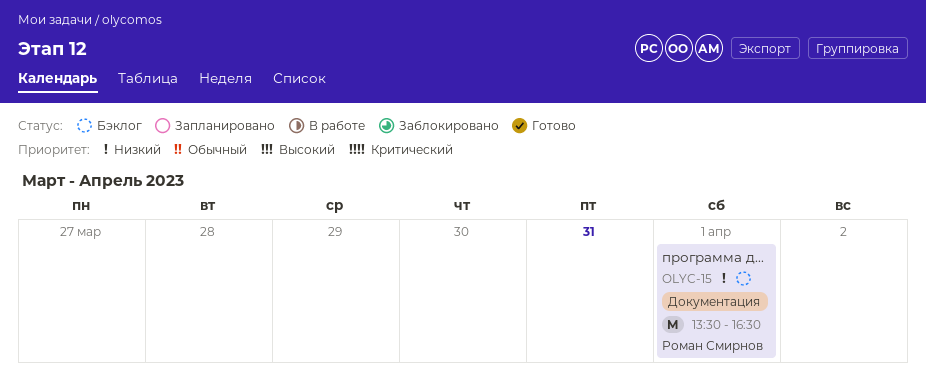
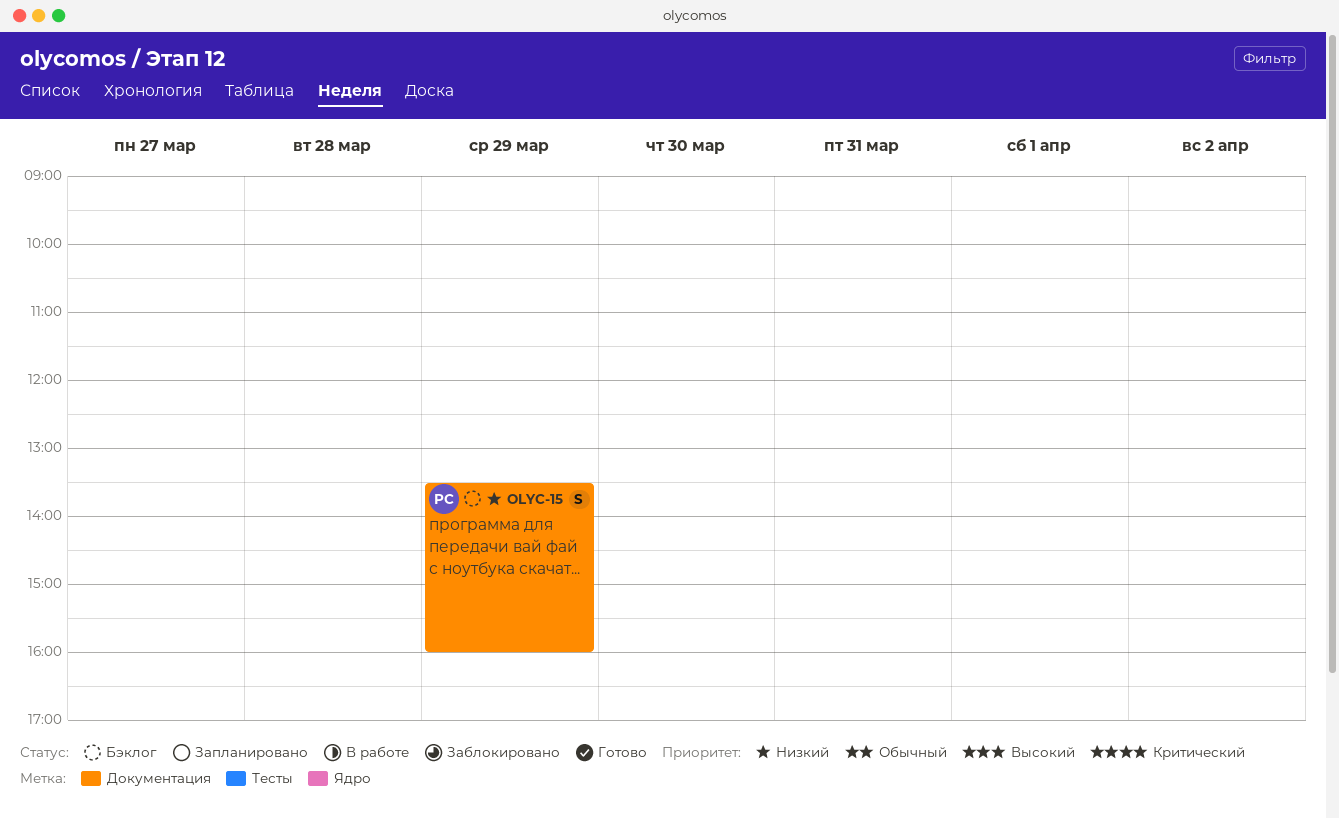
OLYC-15, estimate: M -> S
OLYC-15, day: Apr 1 -> Mar 29
OLYC-15, ends: 16:30 -> 16:00

